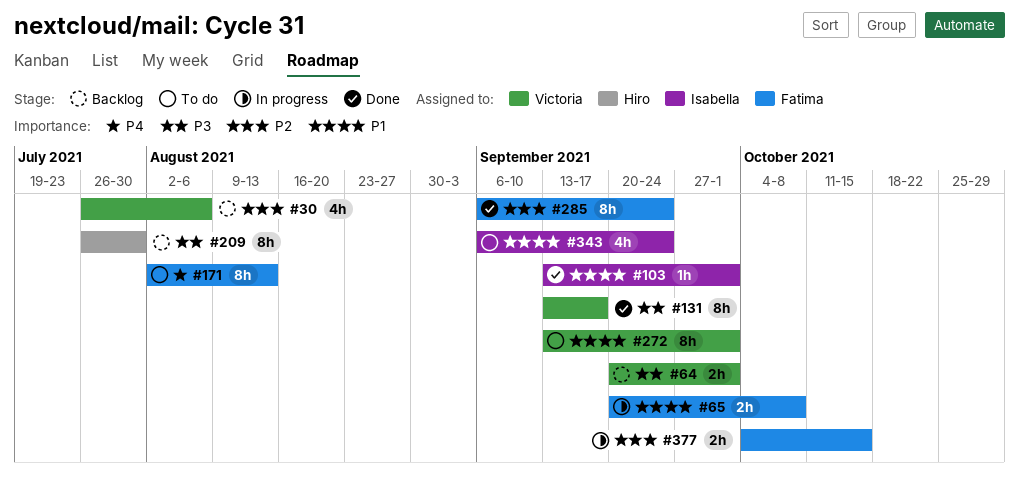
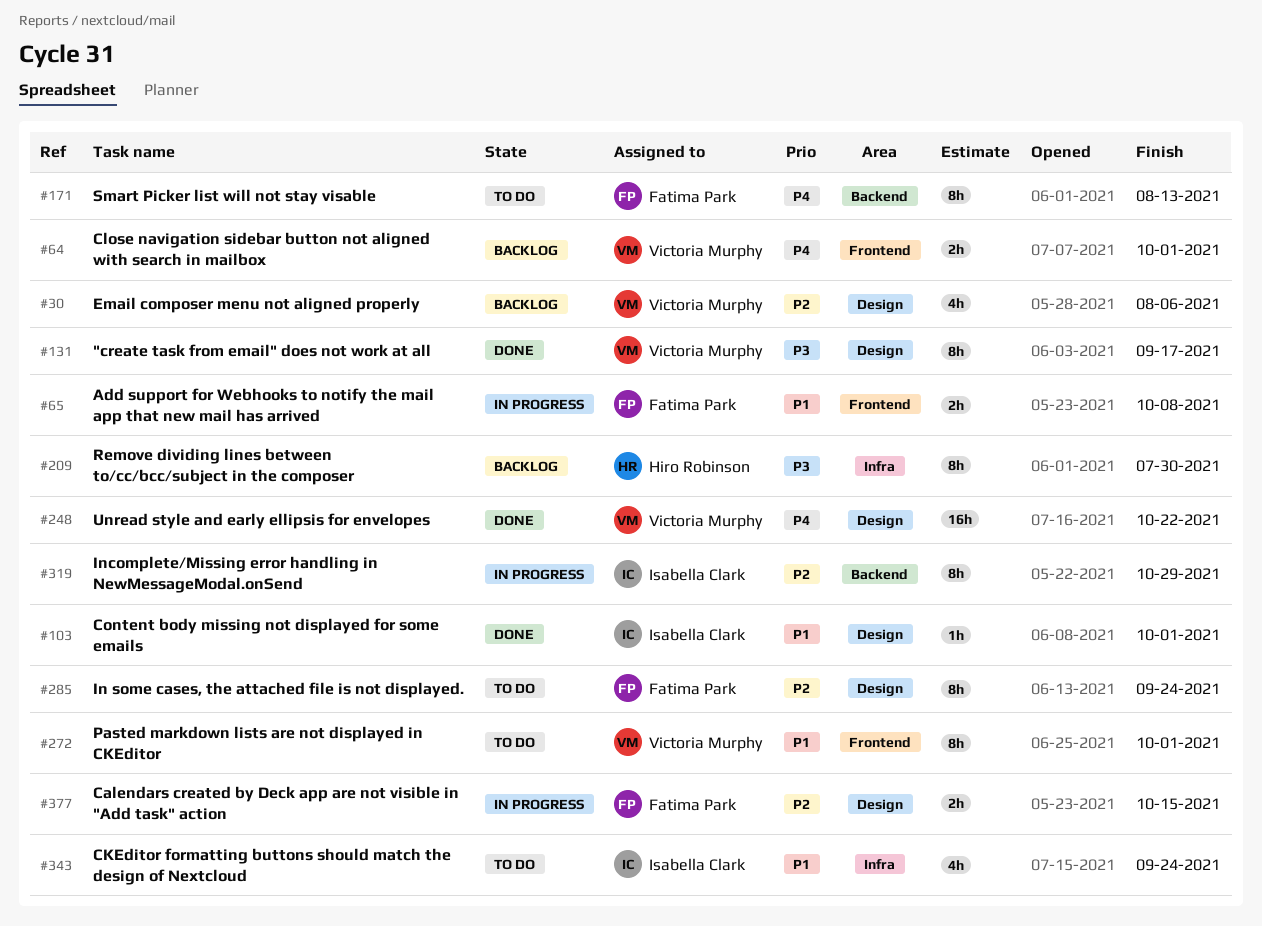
#64, priority: P3 -> P4
#248: none -> present
#285, status: Done -> To do
#319: none -> present

